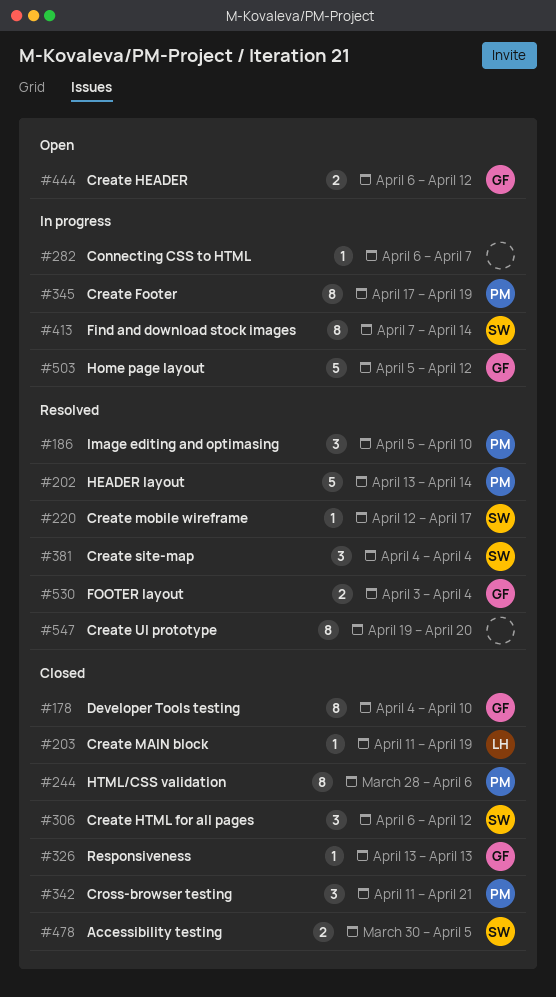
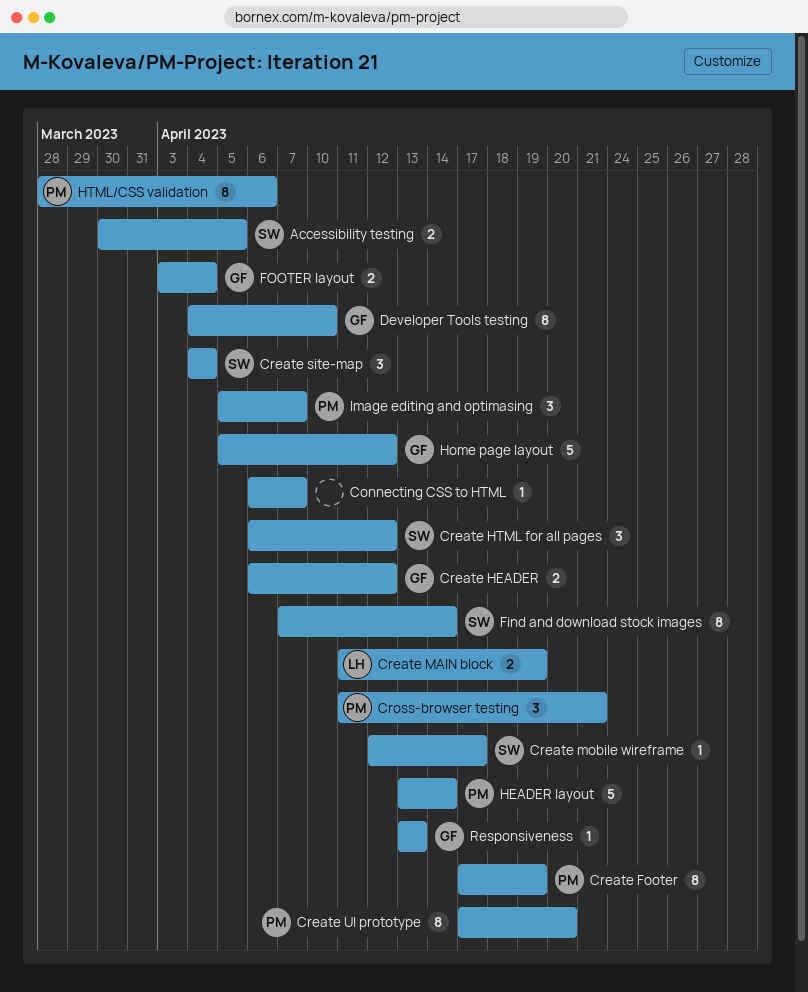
Create MAIN block, estimate: 1 -> 2
Create UI prototype, owner: none -> PM
Create UI prototype, start: Apr 19 -> Apr 17
Image editing and optimasing, due: Apr 10 -> Apr 7

